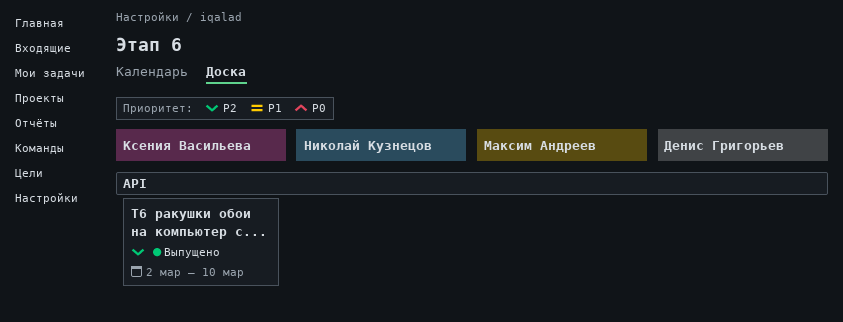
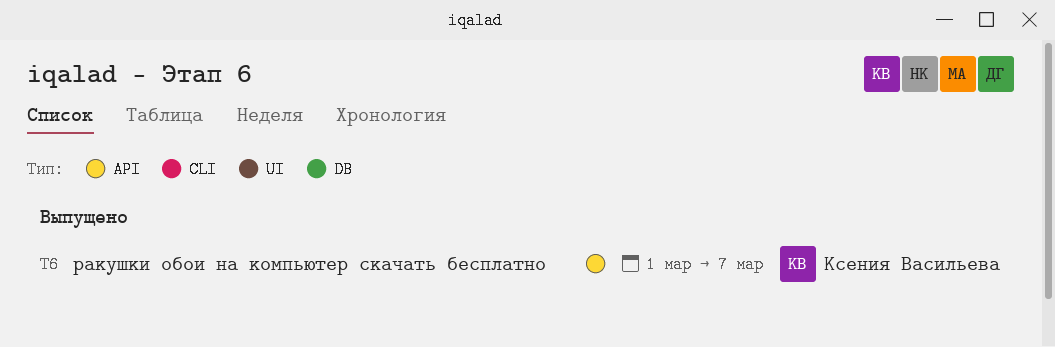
T6, start: Mar 2 -> Mar 1
T6, due: Mar 10 -> Mar 7

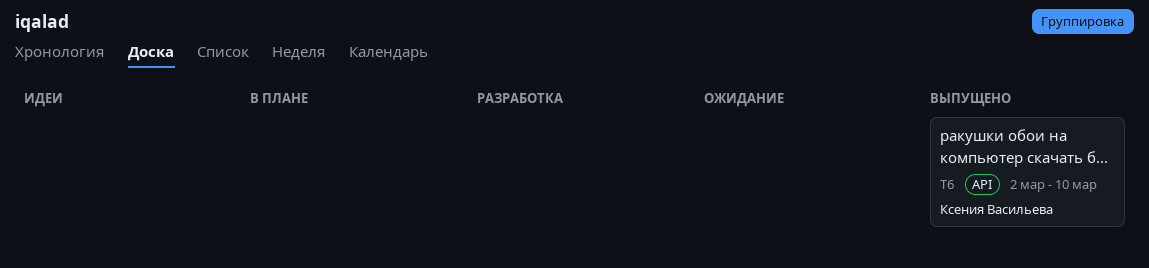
T6, start: Mar 1 -> Mar 2
T6, due: Mar 7 -> Mar 10

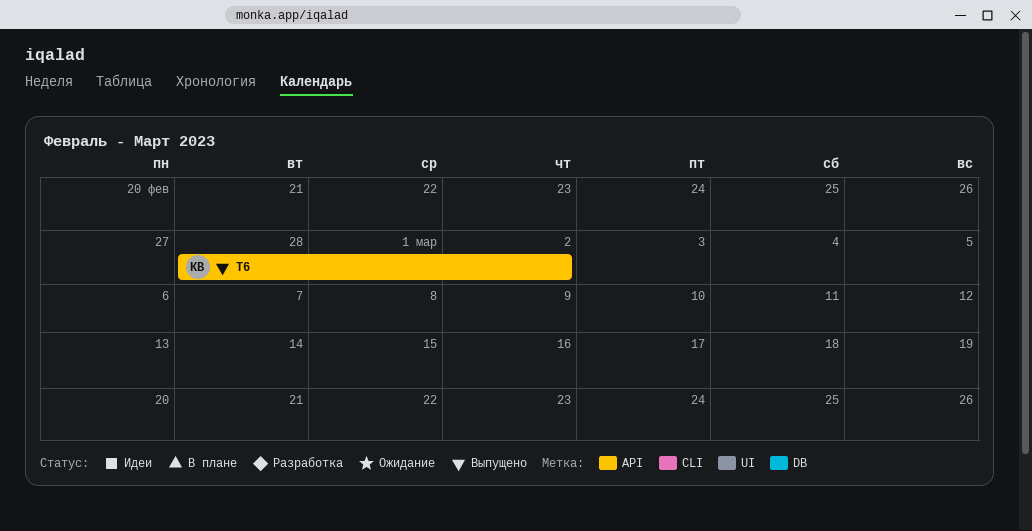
T6, start: Mar 2 -> Feb 28
T6, due: Mar 10 -> Mar 2

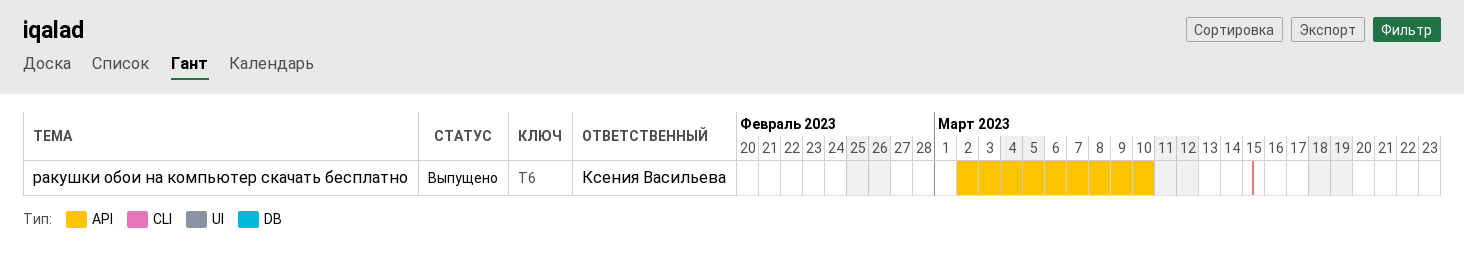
T6, start: Feb 28 -> Mar 2
T6, due: Mar 2 -> Mar 10

